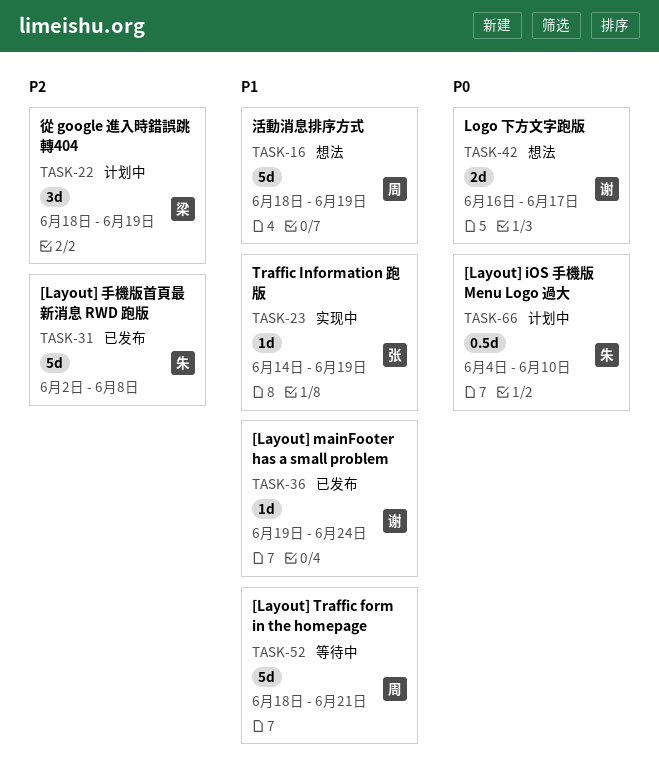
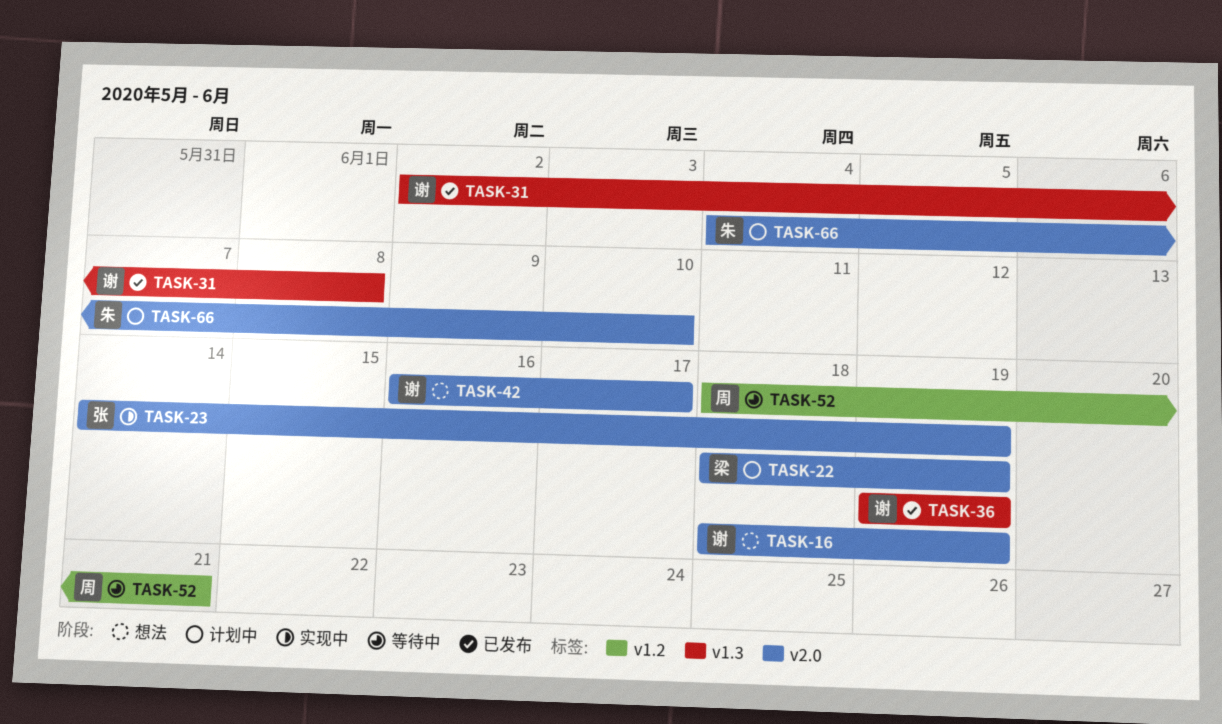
TASK-16, owner: 周 -> 谢
TASK-31, owner: 朱 -> 谢
TASK-36, due: Jun 24 -> Jun 19

